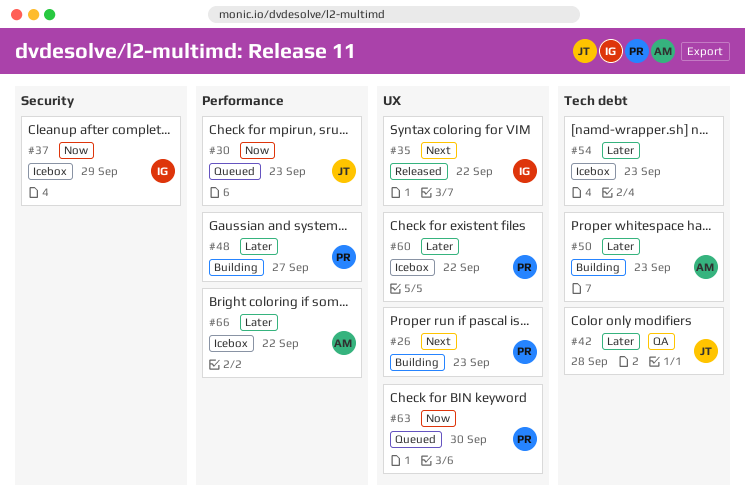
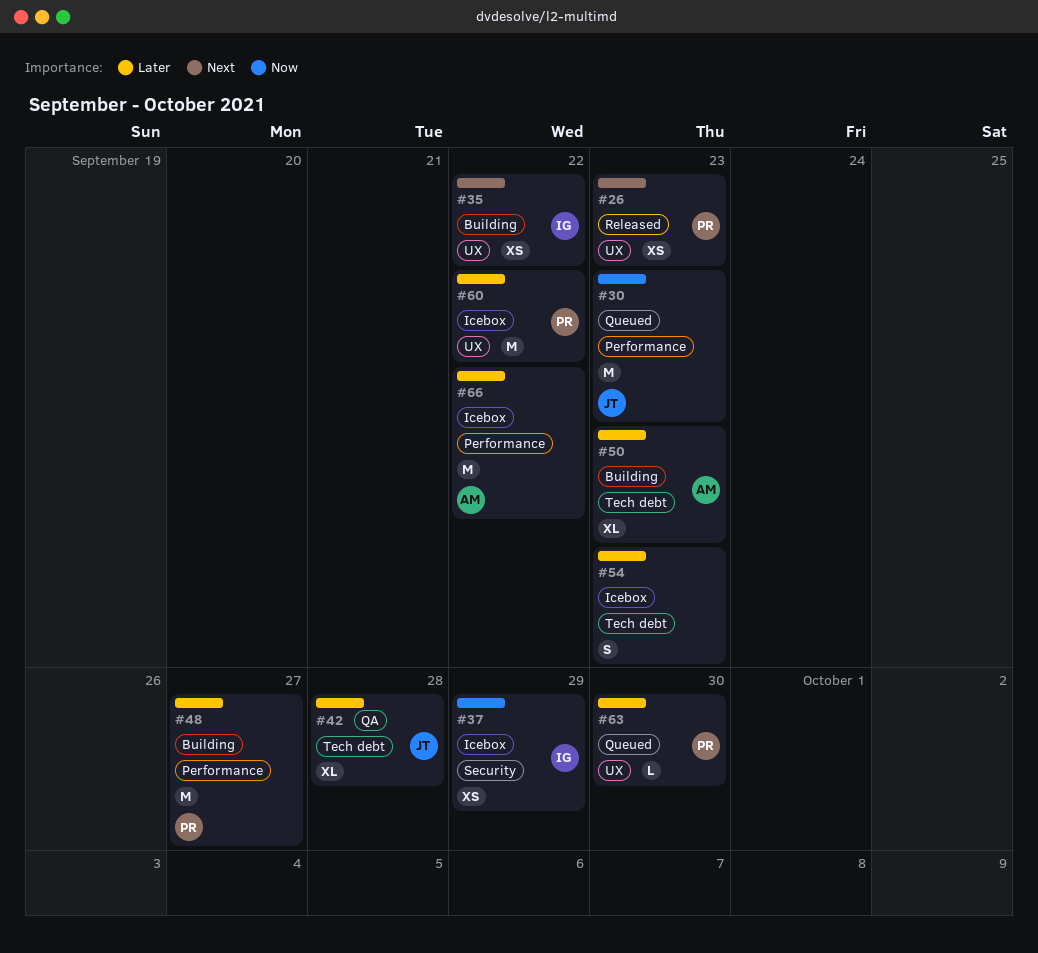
#26, status: Building -> Released
#35, status: Released -> Building
#63, priority: Now -> Later

